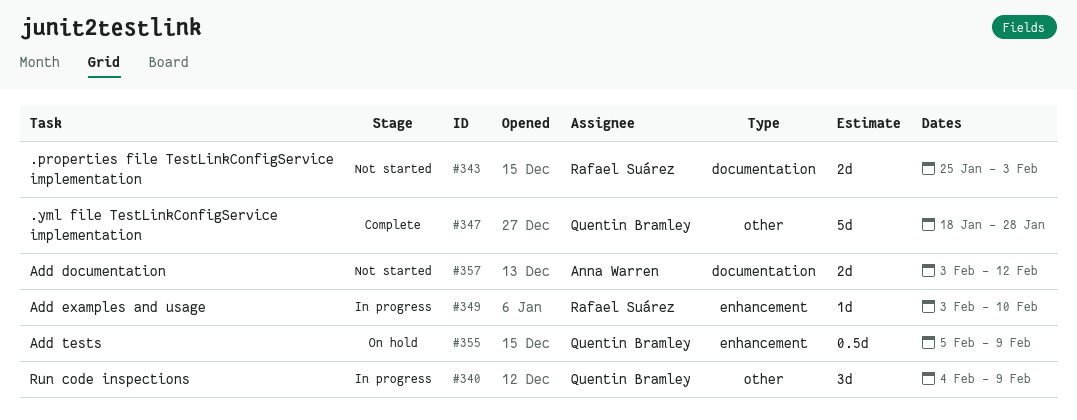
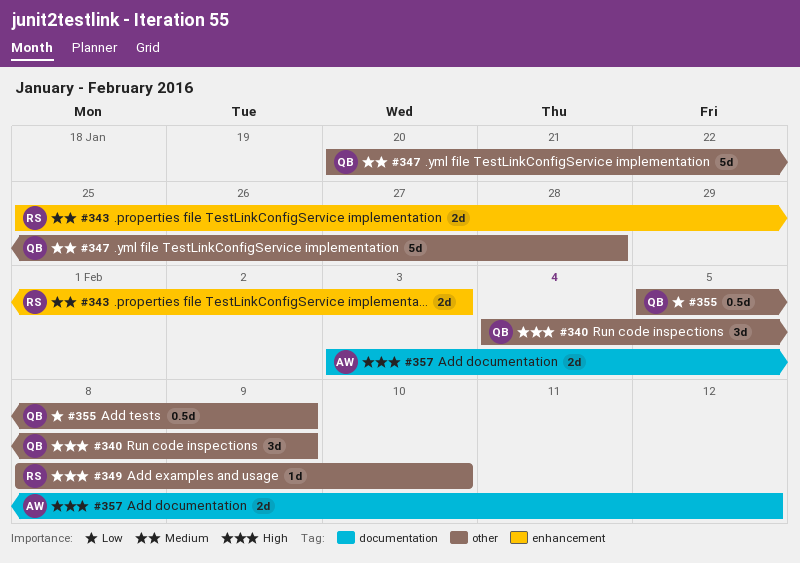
#343, label: documentation -> enhancement
#347, start: Jan 18 -> Jan 20
#349, label: enhancement -> other
#349, start: Feb 3 -> Feb 8
#355, label: enhancement -> other

